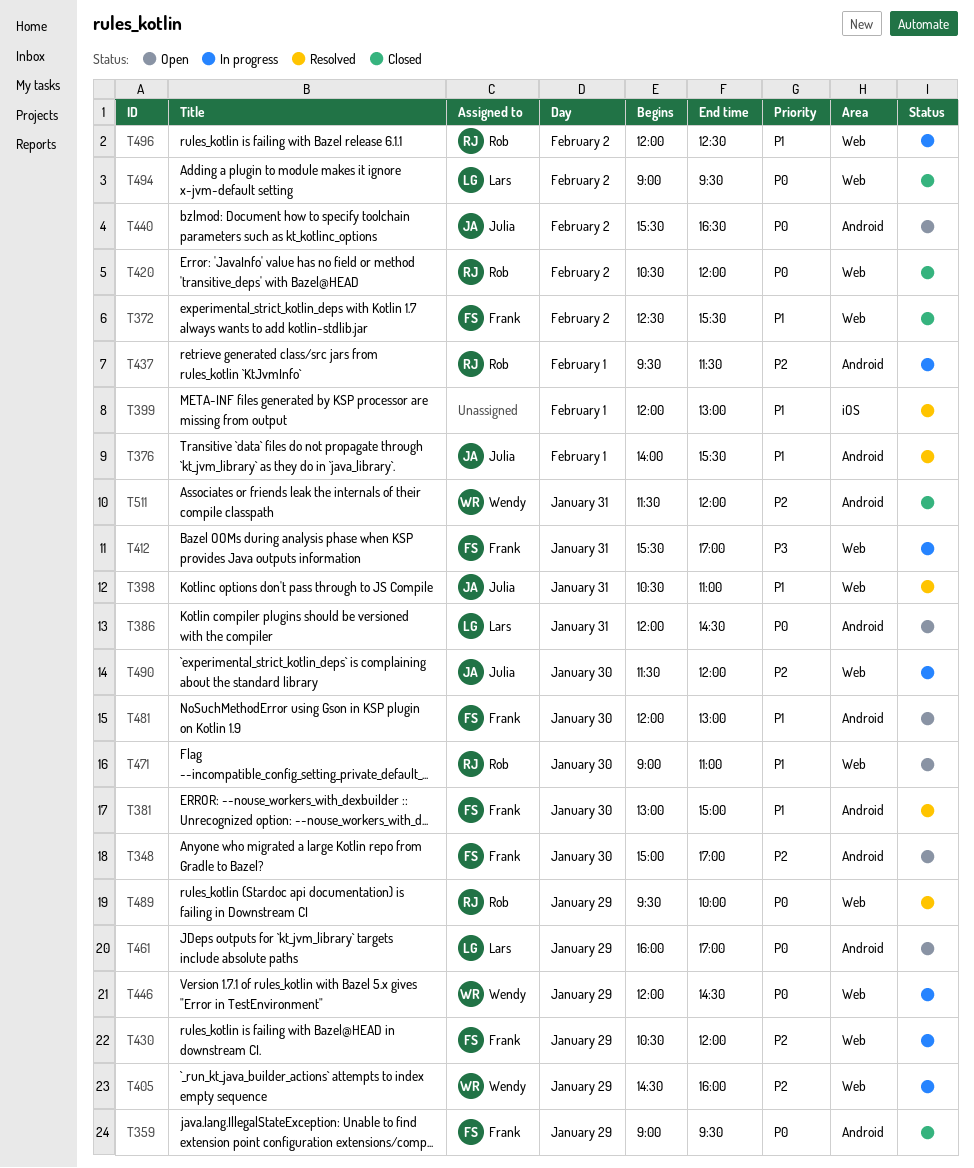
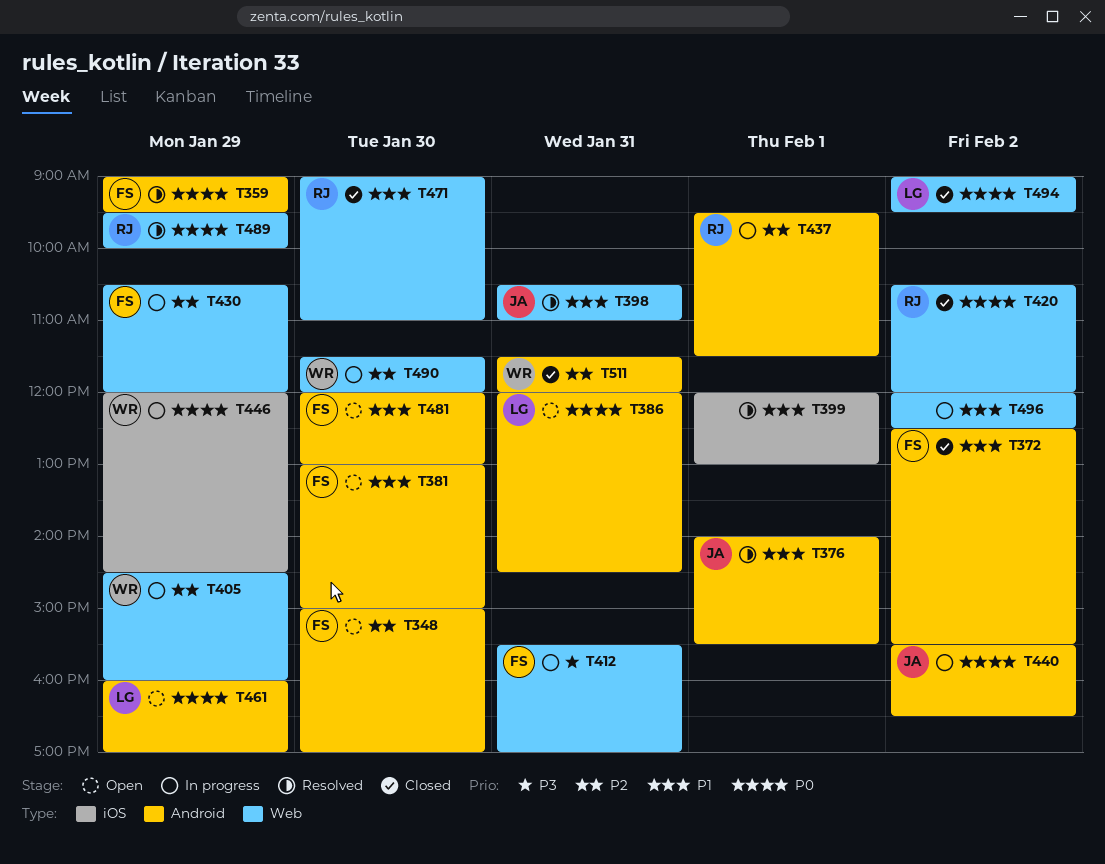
T359, status: Closed -> Resolved
T372, label: Web -> Android
T381, status: Resolved -> Open
T440, status: Open -> In progress
T446, label: Web -> iOS
T471, status: Open -> Closed
T490, owner: Julia -> Wendy
T496, owner: Rob -> none

